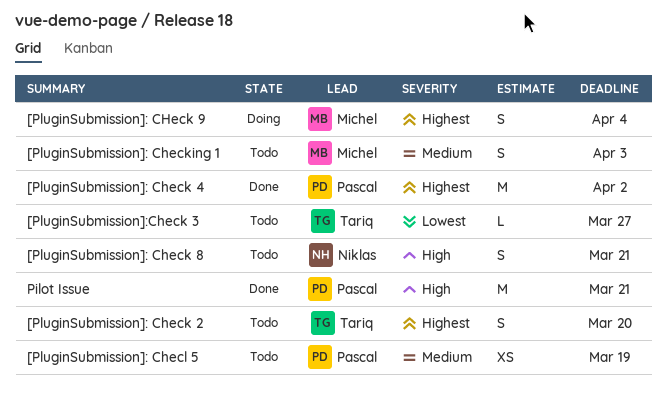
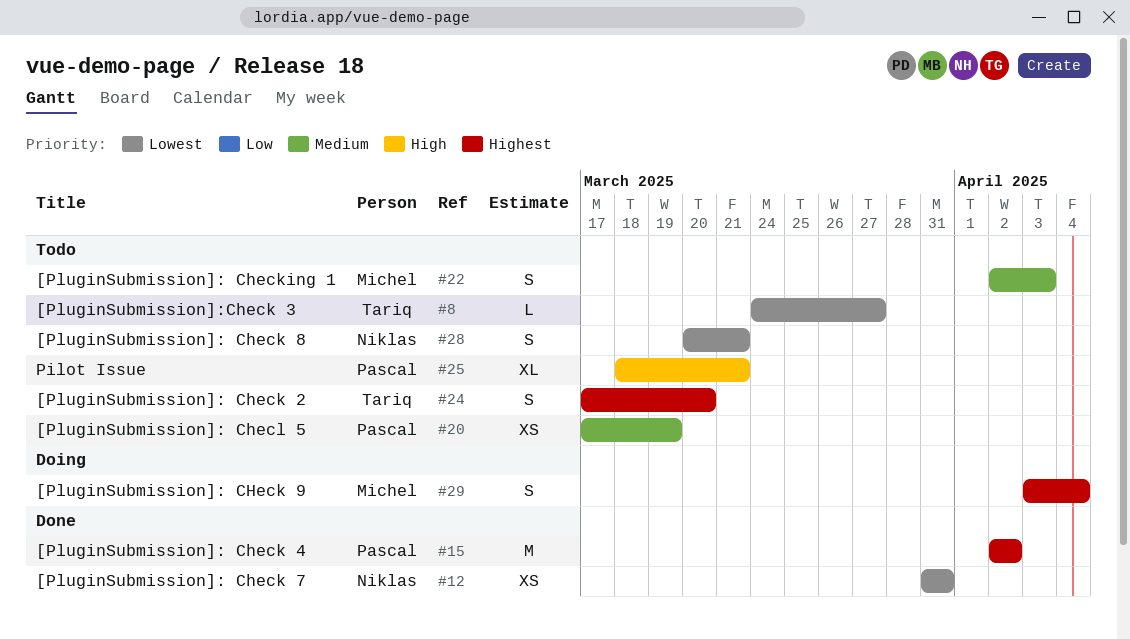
[PluginSubmission]: Check 7: none -> present
[PluginSubmission]: Check 8, priority: High -> Lowest
Pilot Issue, status: Done -> Todo
Pilot Issue, estimate: M -> XL

